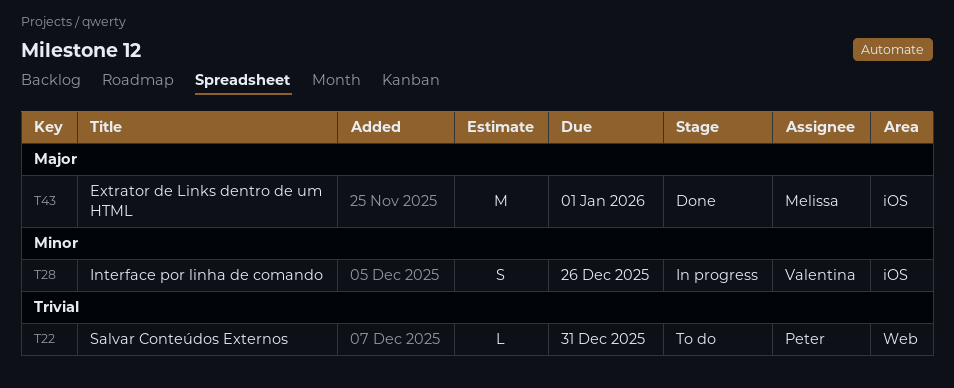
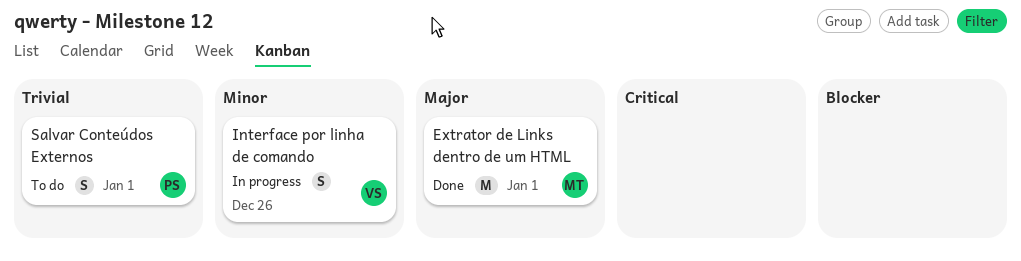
Salvar Conteúdos Externos, estimate: L -> S
Salvar Conteúdos Externos, due: Dec 31 -> Jan 1

